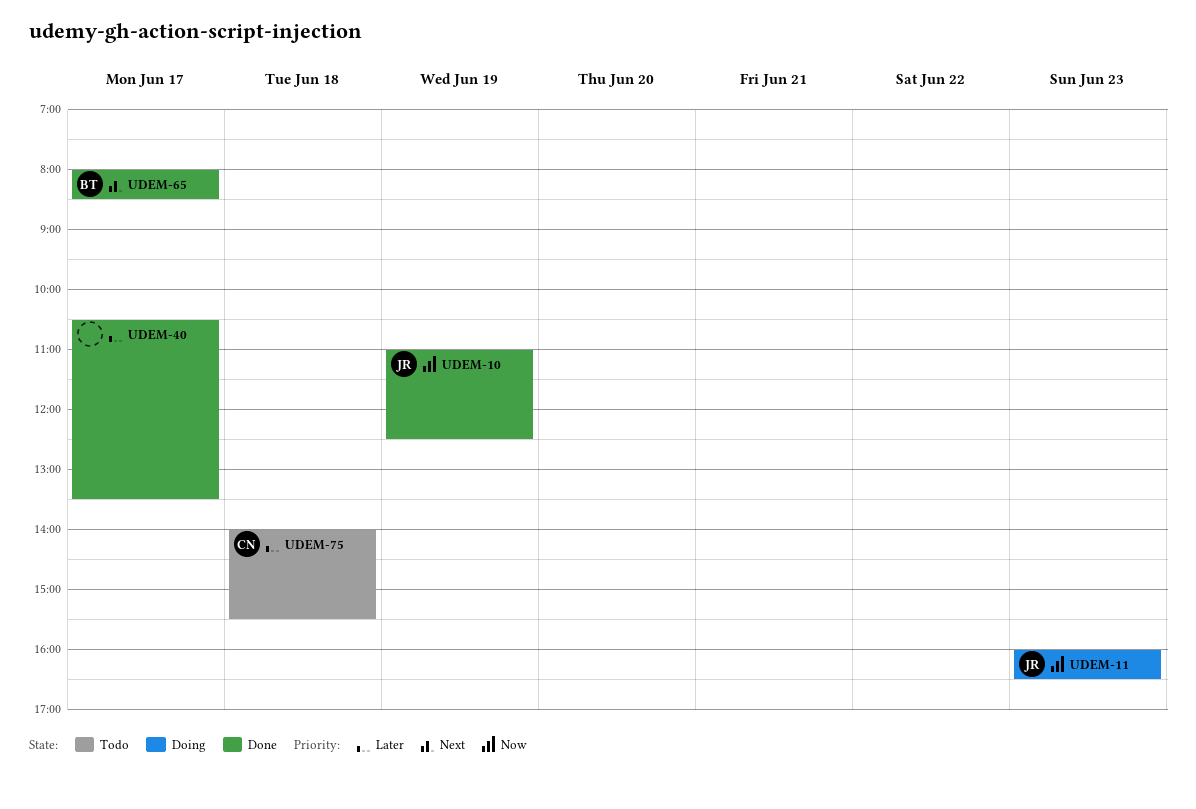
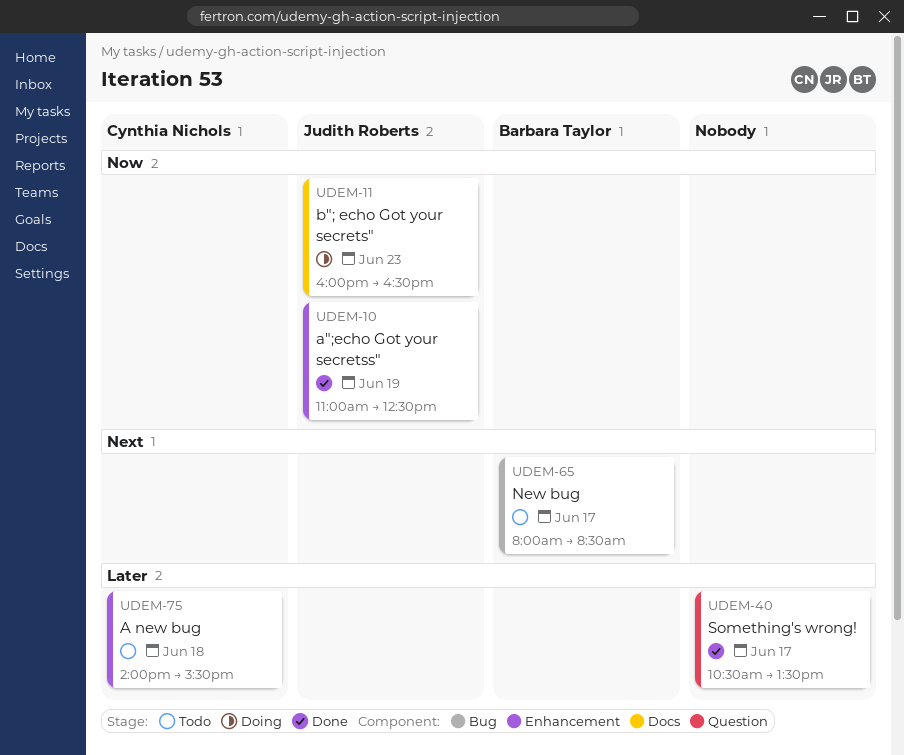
UDEM-65, status: Done -> Todo

